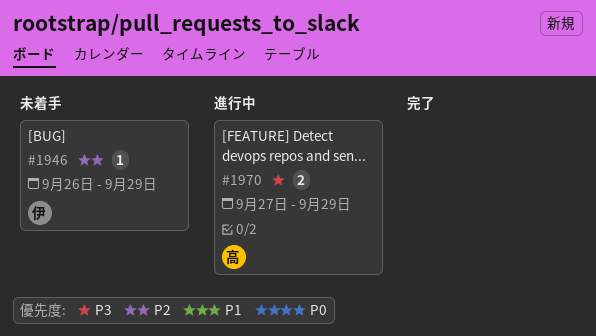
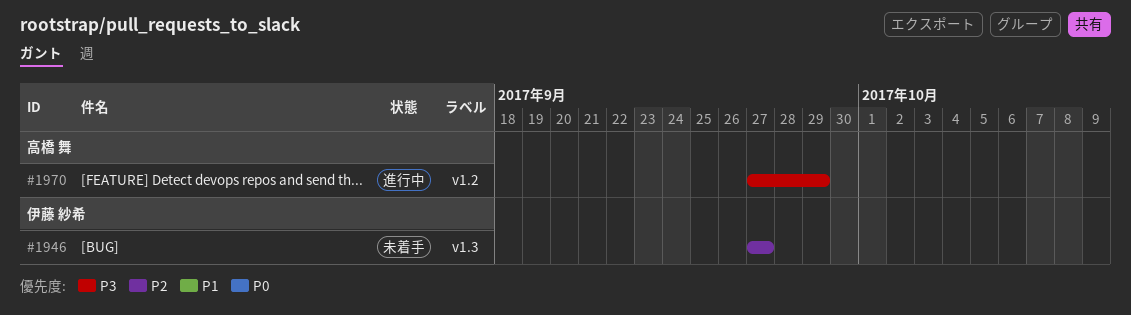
#1946, start: Sep 26 -> Sep 27
#1946, due: Sep 29 -> Sep 27

